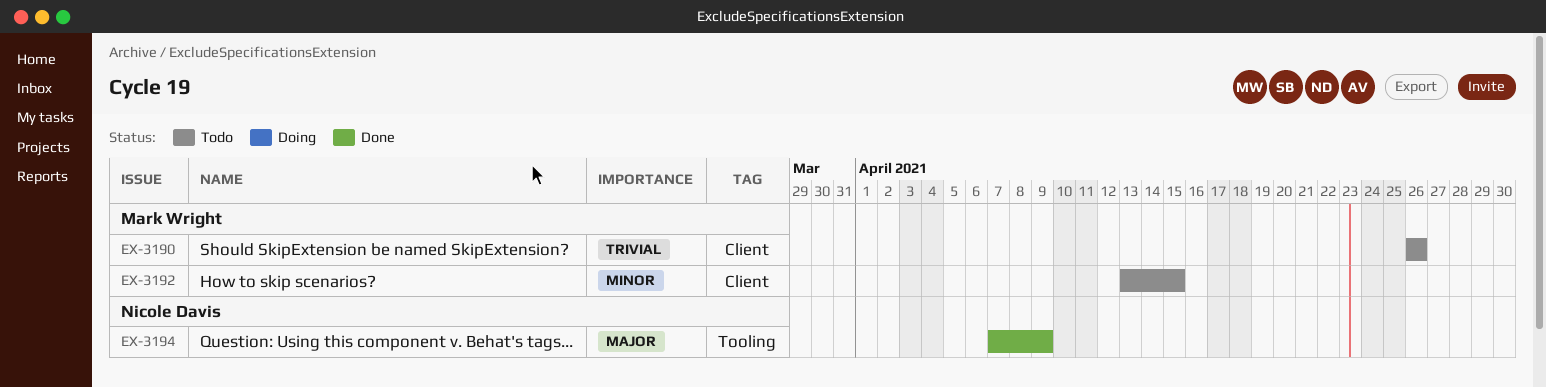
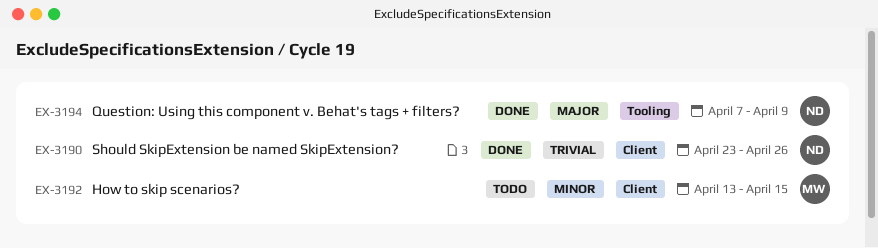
EX-3190, status: Todo -> Done
EX-3190, owner: Mark Wright -> Nicole Davis
EX-3190, start: Apr 26 -> Apr 23

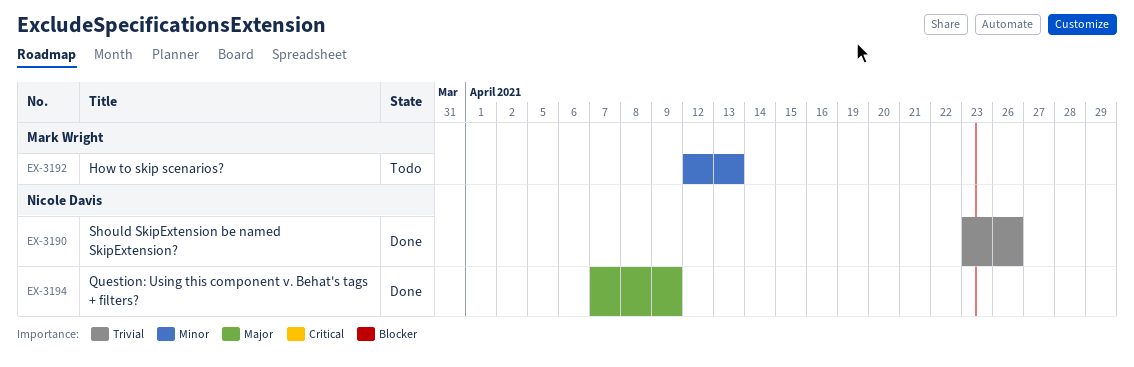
EX-3192, start: Apr 13 -> Apr 12
EX-3192, due: Apr 15 -> Apr 13

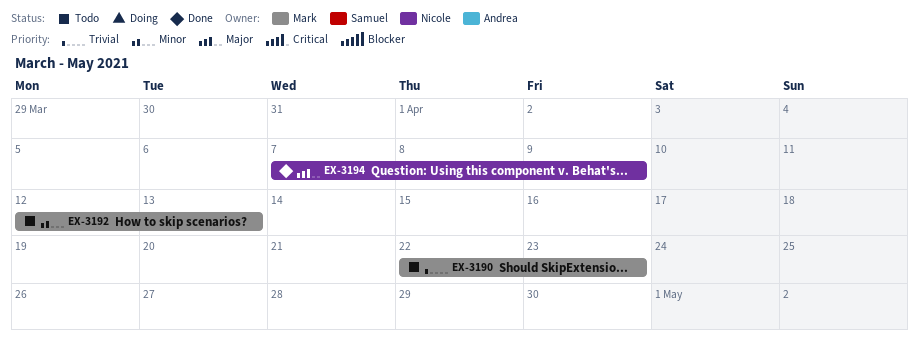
EX-3190, status: Done -> Todo
EX-3190, owner: Nicole Davis -> Mark Wright
EX-3190, start: Apr 23 -> Apr 22
EX-3190, due: Apr 26 -> Apr 23

